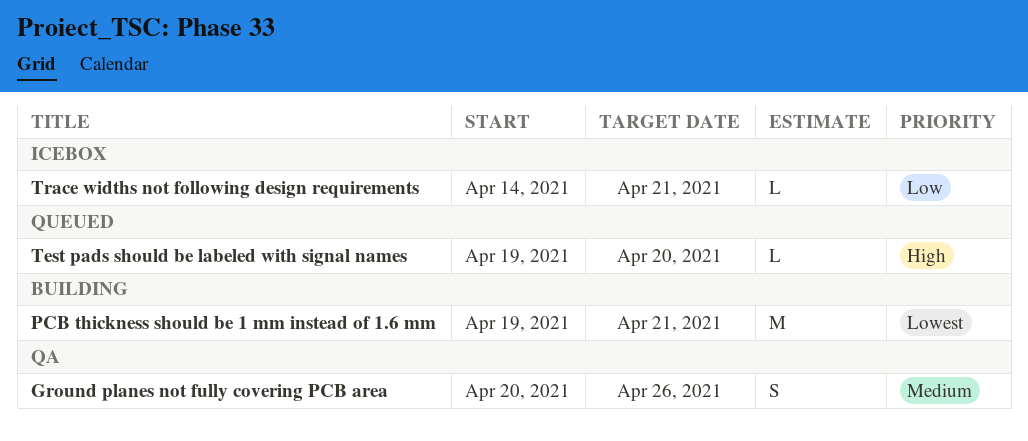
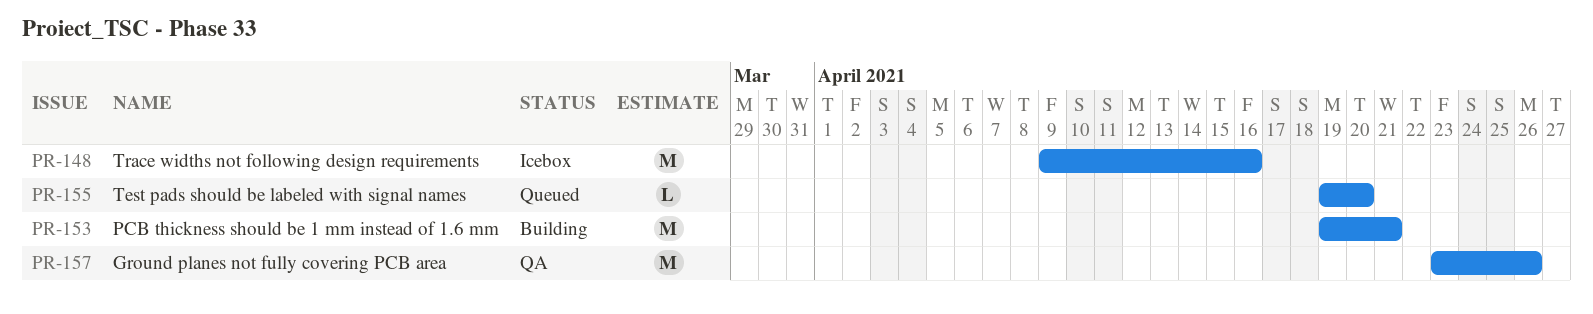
Ground planes not fully covering PCB area, estimate: S -> M
Ground planes not fully covering PCB area, start: Apr 20 -> Apr 23
Trace widths not following design requirements, estimate: L -> M
Trace widths not following design requirements, start: Apr 14 -> Apr 9
Trace widths not following design requirements, due: Apr 21 -> Apr 16

